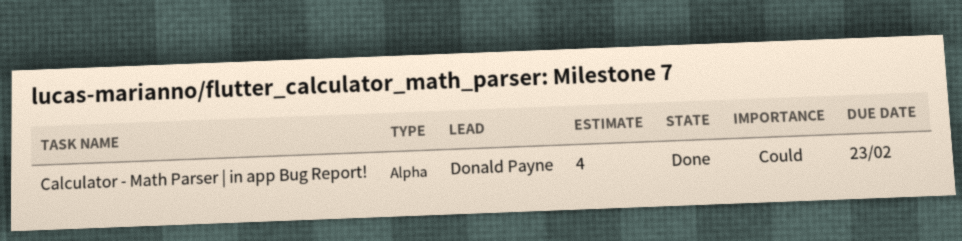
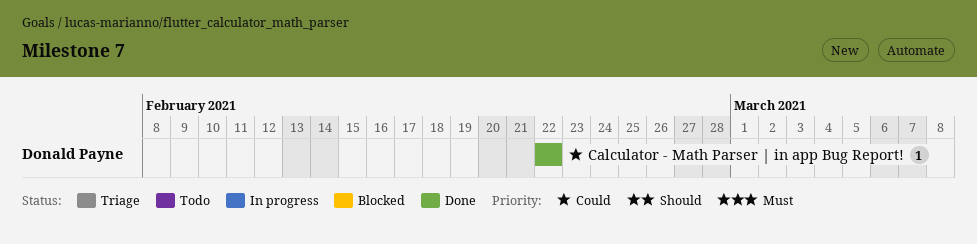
Calculator - Math Parser | in app Bug Report!, estimate: 4 -> 1
Calculator - Math Parser | in app Bug Report!, due: Feb 23 -> Feb 22

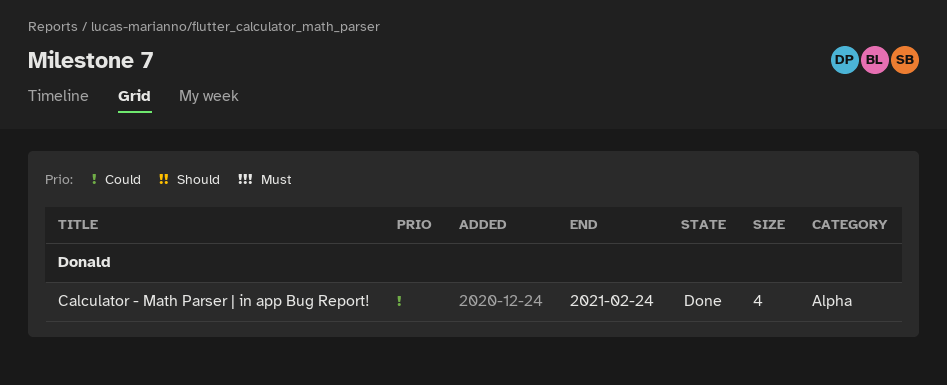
Calculator - Math Parser | in app Bug Report!, estimate: 1 -> 4
Calculator - Math Parser | in app Bug Report!, due: Feb 22 -> Feb 24

